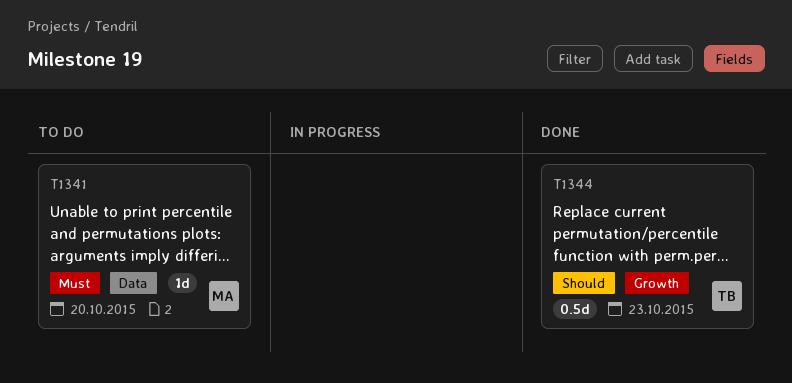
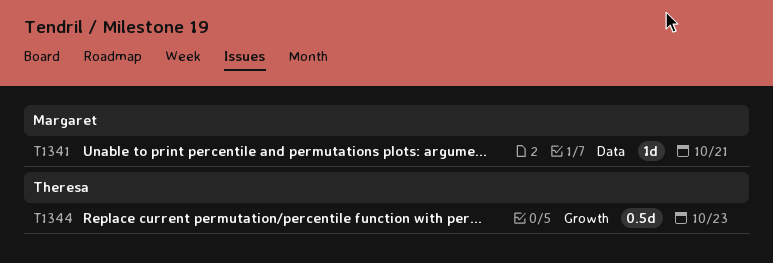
T1341, due: Oct 20 -> Oct 21

